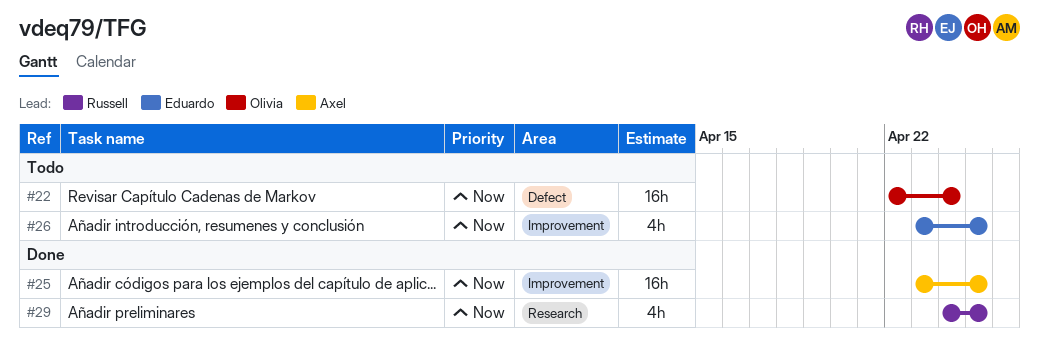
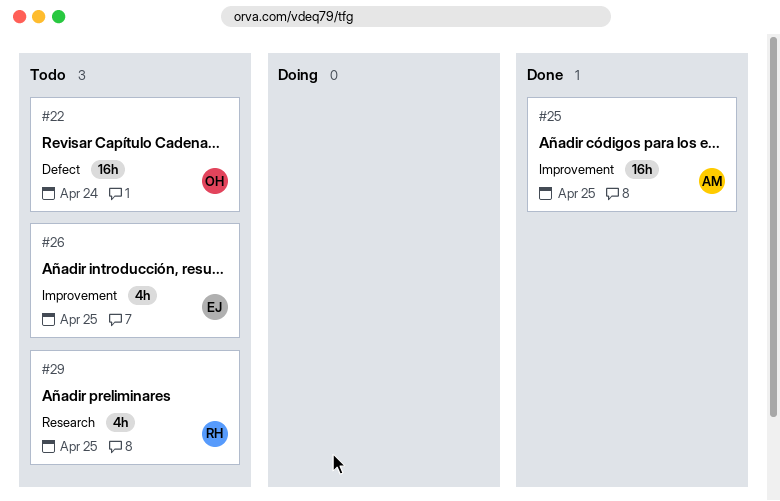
#29, status: Done -> Todo

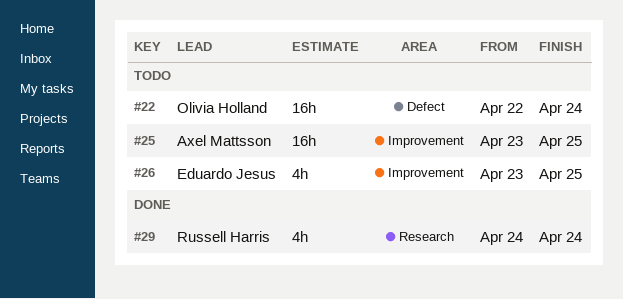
#25, status: Done -> Todo
#29, status: Todo -> Done
#29, due: Apr 25 -> Apr 24

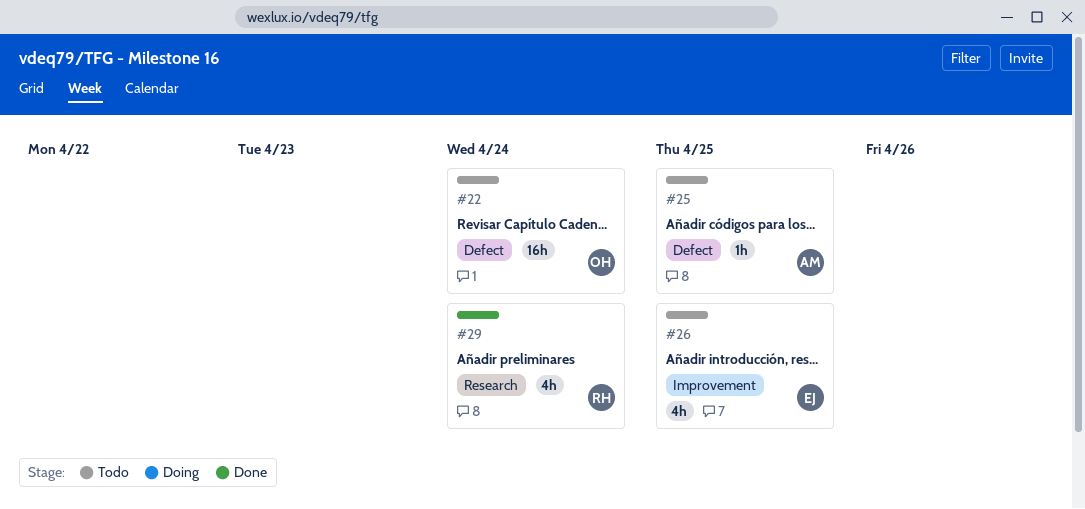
#25, label: Improvement -> Defect
#25, estimate: 16h -> 1h

